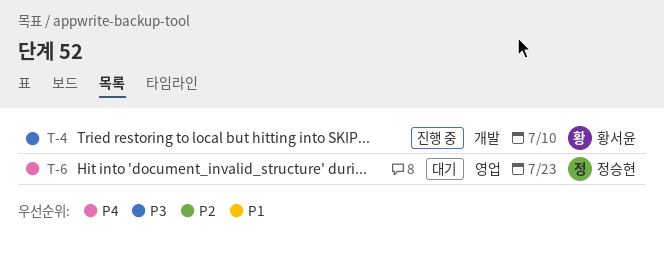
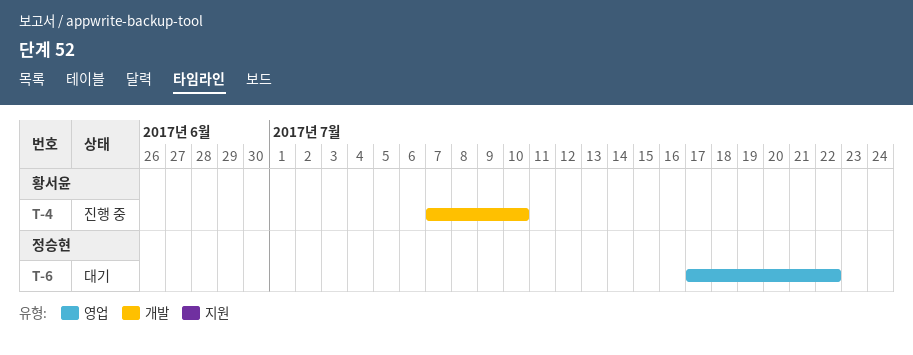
T-6, due: Jul 23 -> Jul 22

